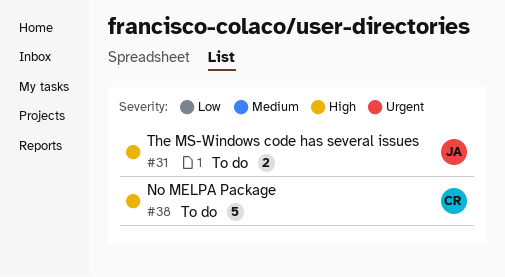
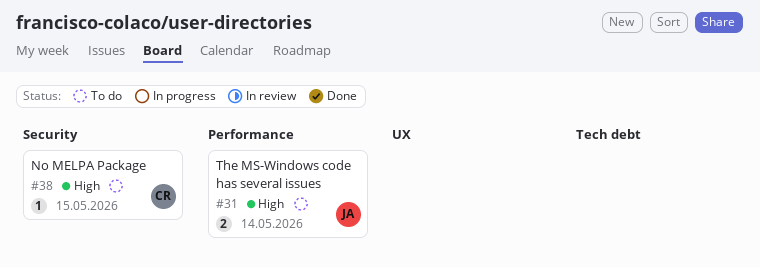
#38, estimate: 5 -> 1

